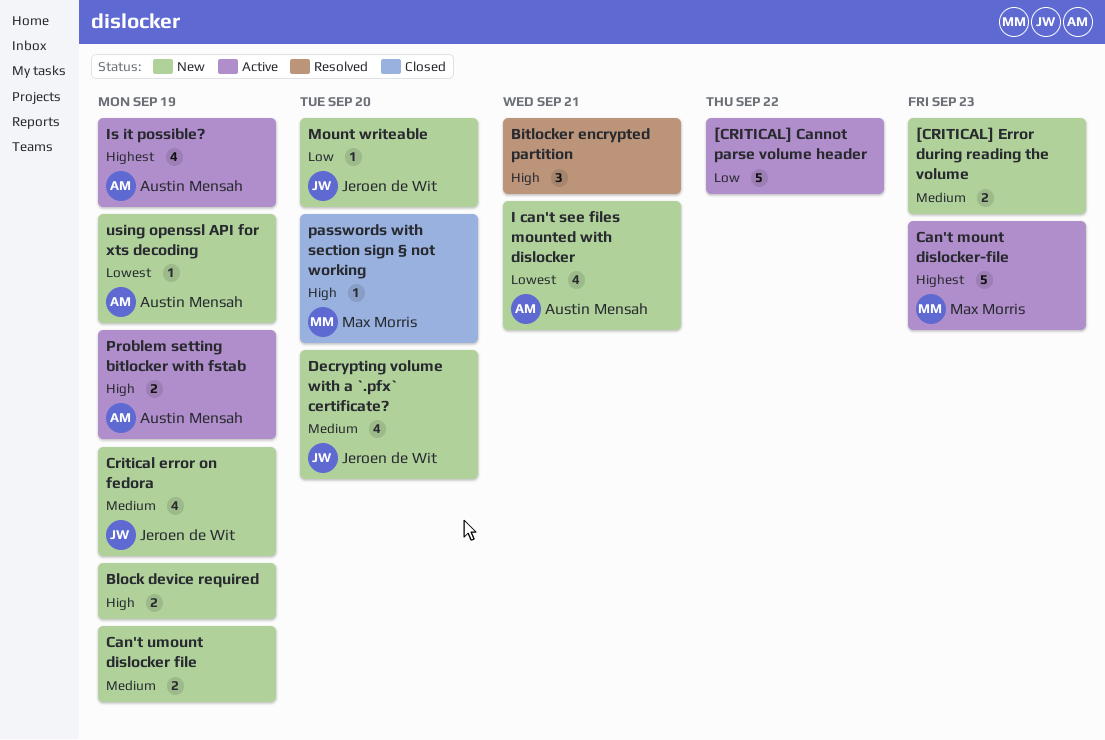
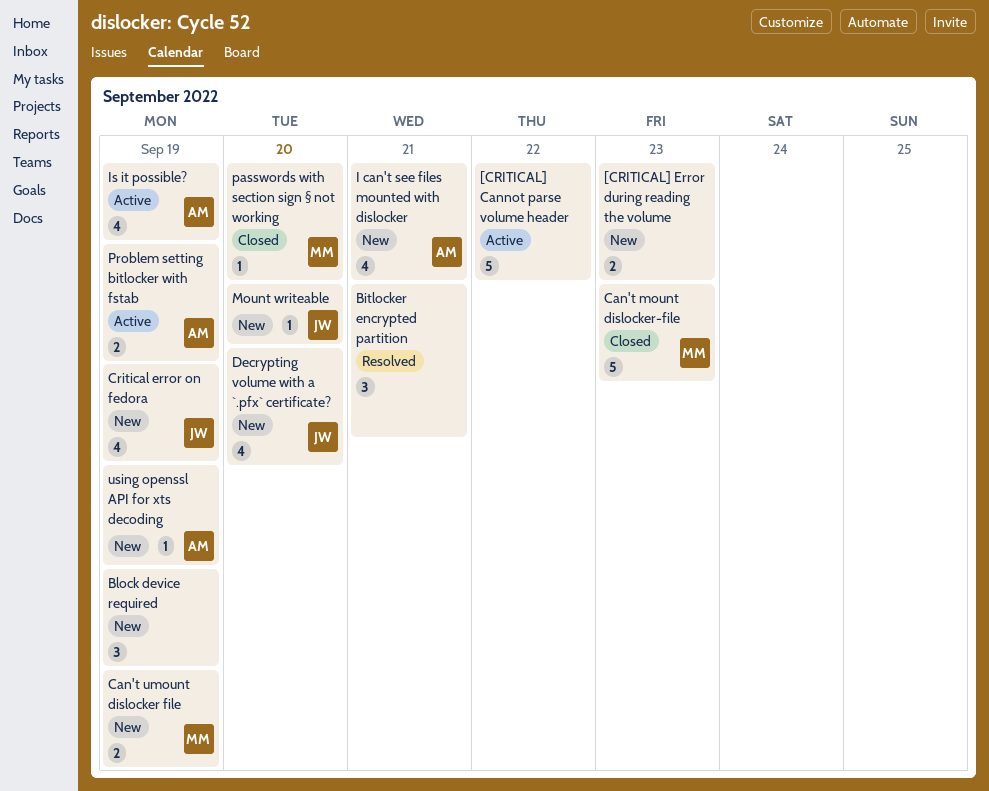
Block device required, estimate: 2 -> 3
Can't mount dislocker-file, status: Active -> Closed
Can't umount dislocker file, owner: none -> Max Morris

